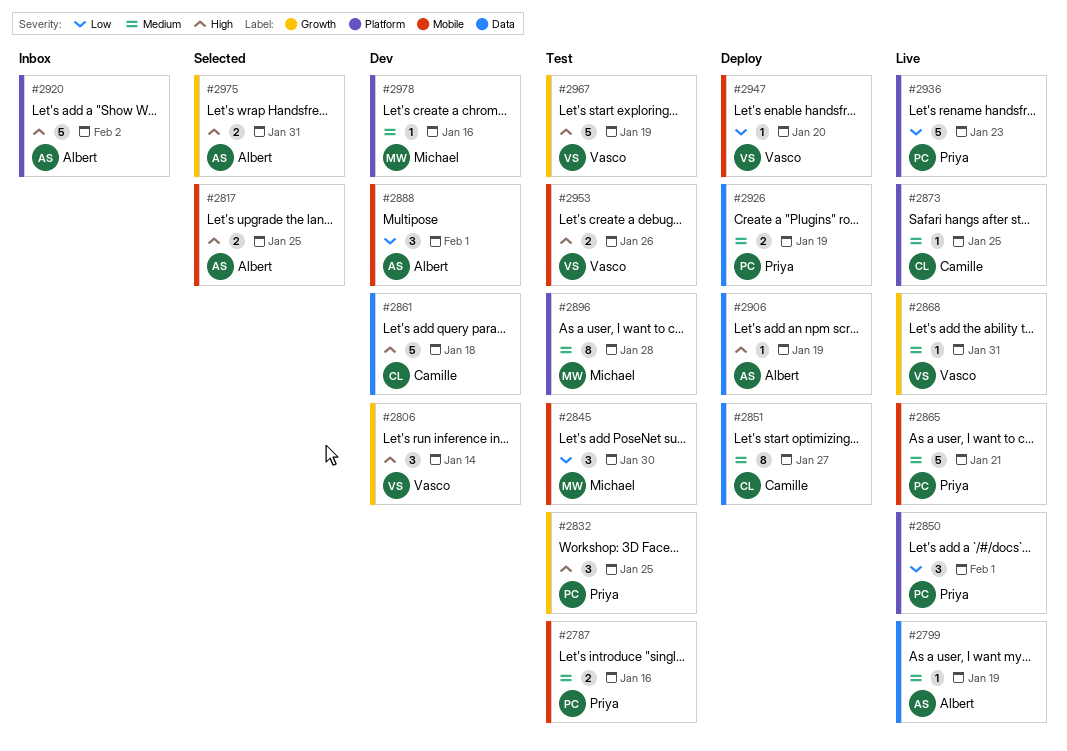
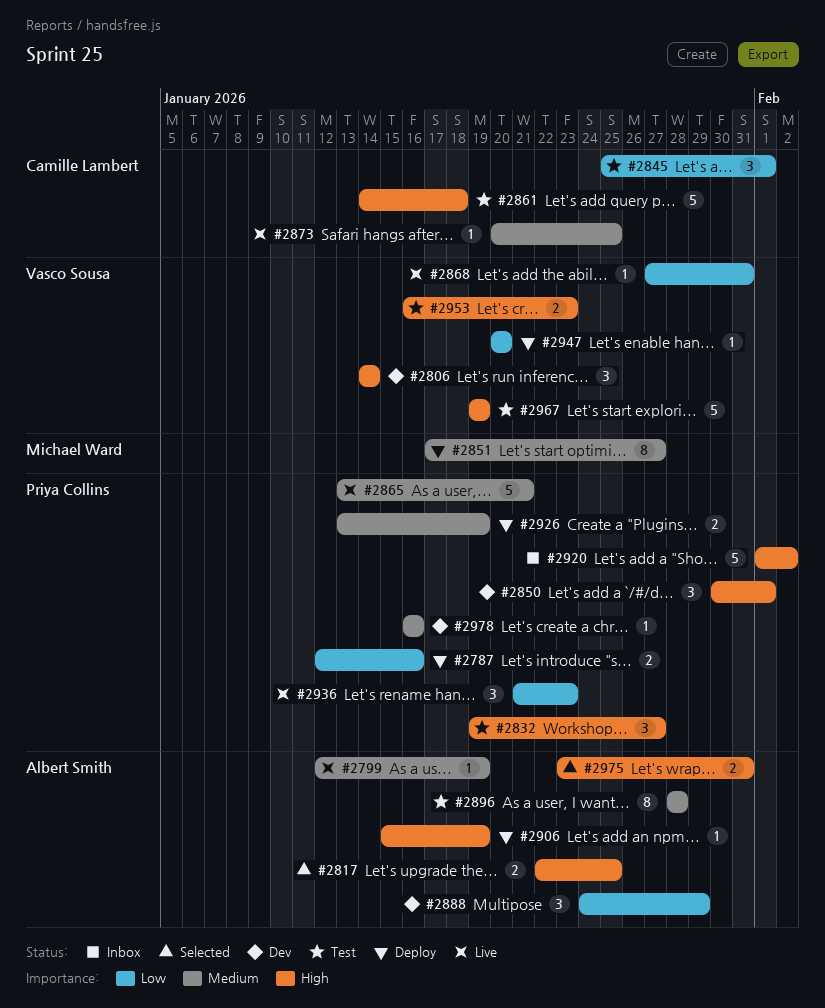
#2787, status: Test -> Deploy
#2787, priority: Medium -> Low
#2832, due: Jan 25 -> Jan 27
#2845, owner: Michael Ward -> Camille Lambert
#2845, due: Jan 30 -> Feb 1
#2850, status: Live -> Dev
#2850, priority: Low -> High
#2851, owner: Camille Lambert -> Michael Ward
#2861, status: Dev -> Test
#2868, priority: Medium -> Low
#2888, due: Feb 1 -> Jan 29
#2896, owner: Michael Ward -> Albert Smith
#2920, owner: Albert Smith -> Priya Collins
#2936, estimate: 5 -> 3
#2953, due: Jan 26 -> Jan 23
#2978, owner: Michael Ward -> Priya Collins

